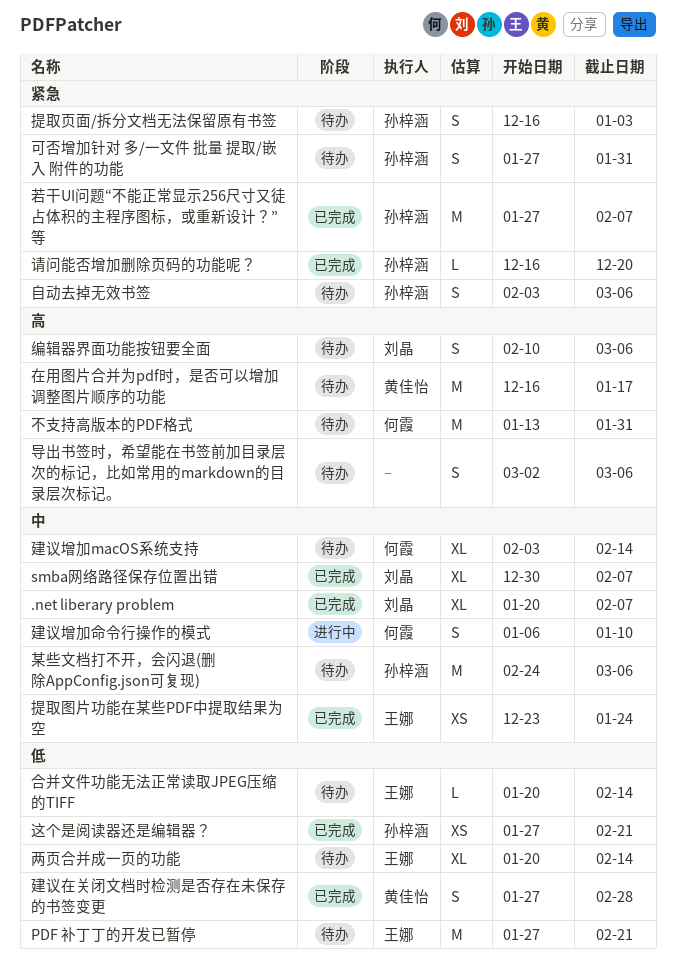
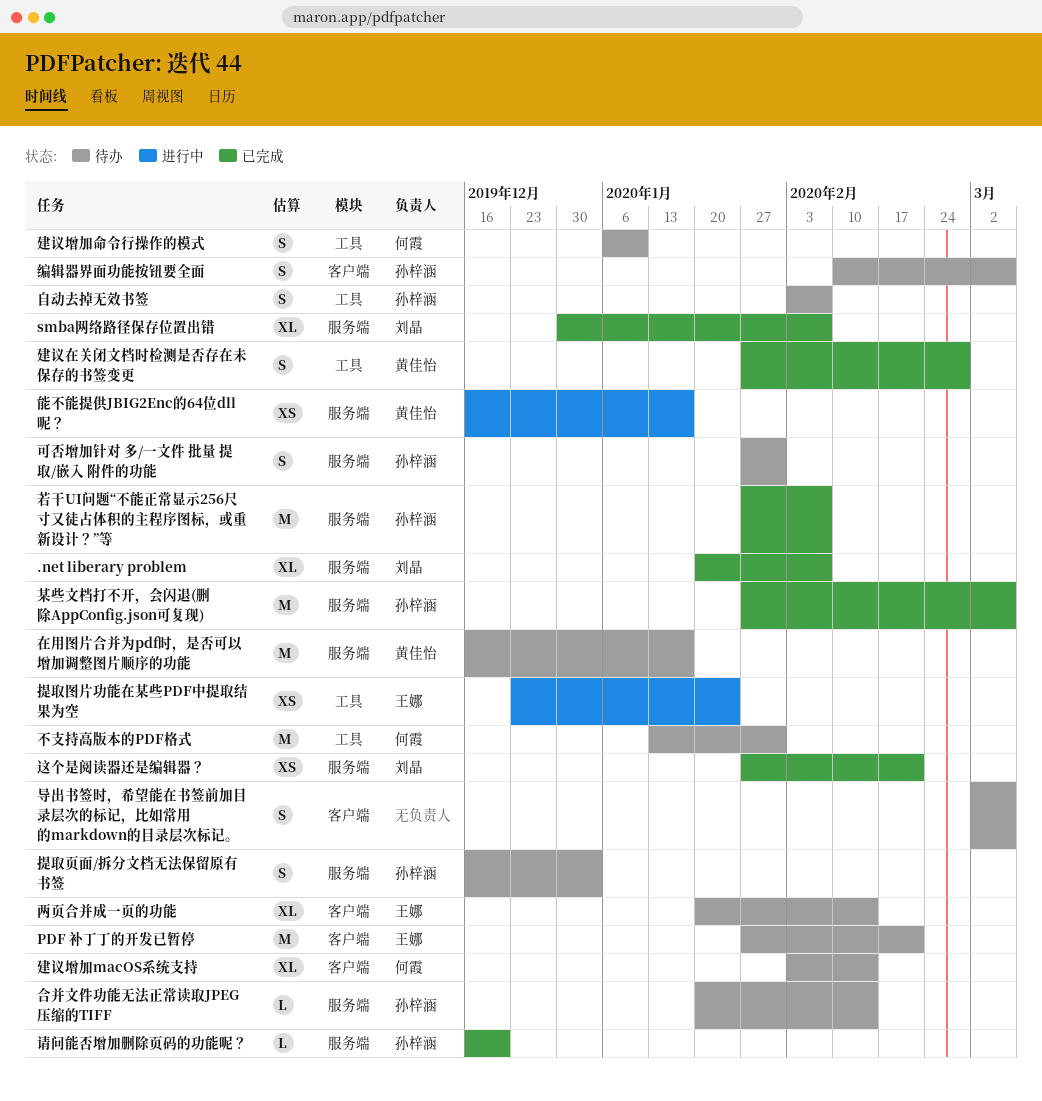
合并文件功能无法正常读取JPEG压缩的TIFF, owner: 王娜 -> 孙梓涵
建议增加命令行操作的模式, status: 进行中 -> 待办
提取图片功能在某些PDF中提取结果为空, status: 已完成 -> 进行中
某些文档打不开，会闪退(删除AppConfig.json可复现), status: 待办 -> 已完成
某些文档打不开，会闪退(删除AppConfig.json可复现), start: Feb 24 -> Jan 27
编辑器界面功能按钮要全面, owner: 刘晶 -> 孙梓涵
能不能提供JBIG2Enc的64位dll呢？: none -> present
自动去掉无效书签, due: Mar 6 -> Feb 7
这个是阅读器还是编辑器？, owner: 孙梓涵 -> 刘晶

